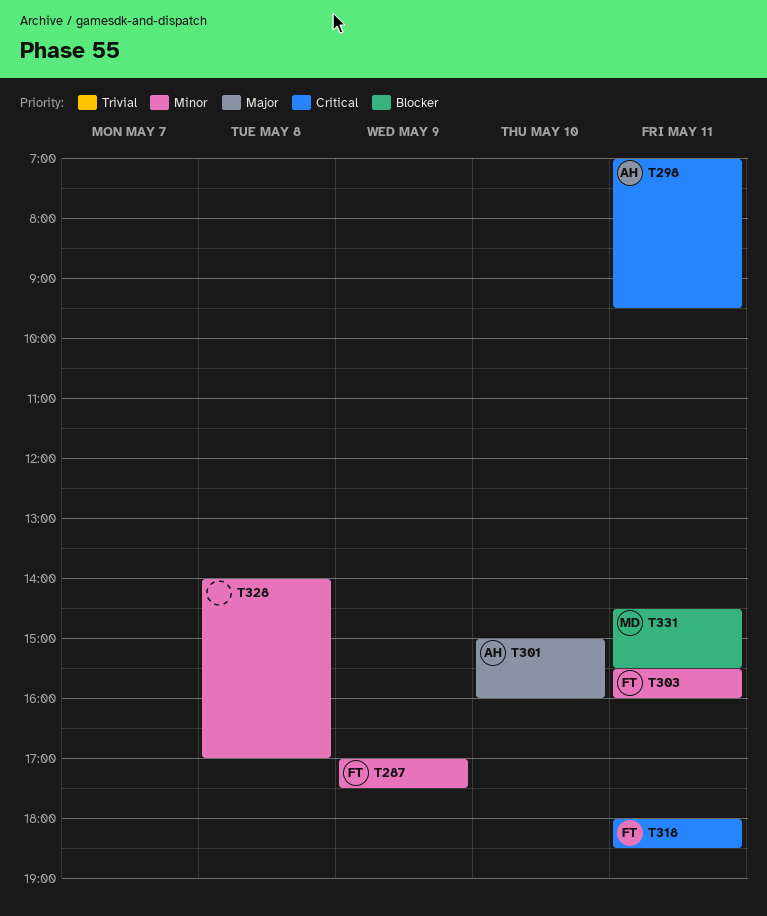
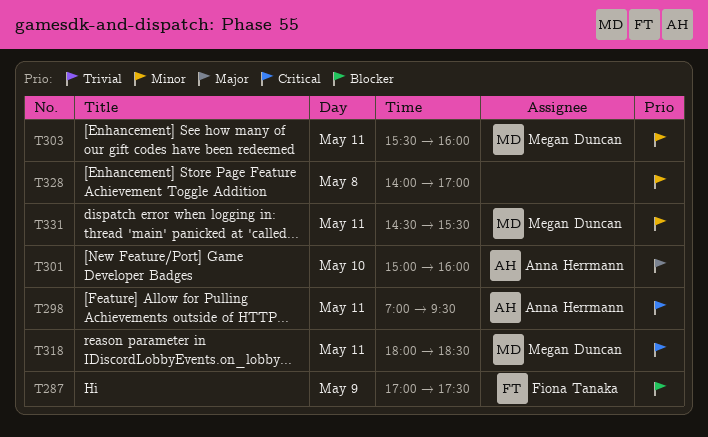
T287, priority: Minor -> Blocker
T303, owner: Fiona Tanaka -> Megan Duncan
T318, owner: Fiona Tanaka -> Megan Duncan
T331, priority: Blocker -> Minor

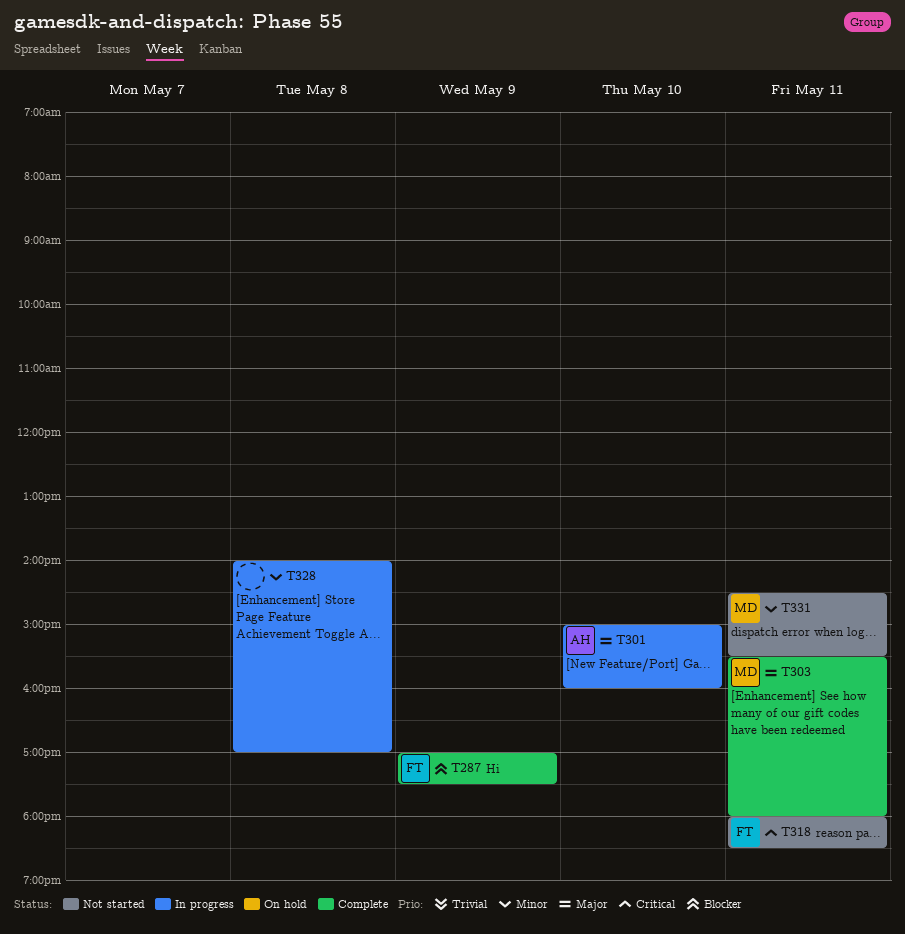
T298: present -> none
T303, priority: Minor -> Major
T303, ends: 16:00 -> 18:00
T318, owner: Megan Duncan -> Fiona Tanaka

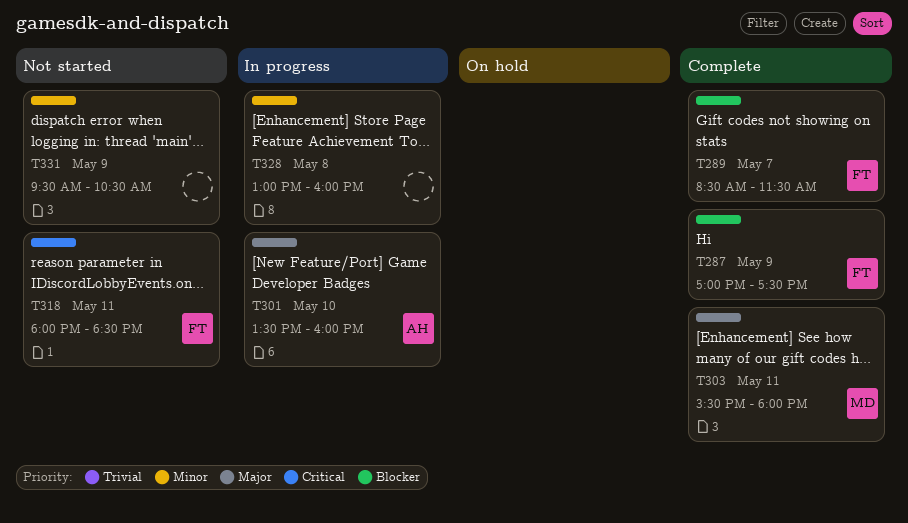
T289: none -> present
T301, begins: 15:00 -> 13:30
T328, begins: 14:00 -> 13:00
T328, ends: 17:00 -> 16:00
T331, owner: MD -> none
T331, day: May 11 -> May 9
T331, begins: 14:30 -> 09:30
T331, ends: 15:30 -> 10:30

